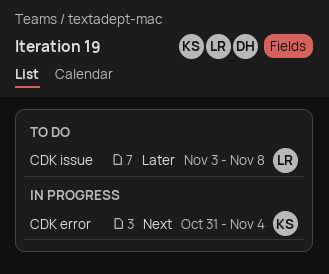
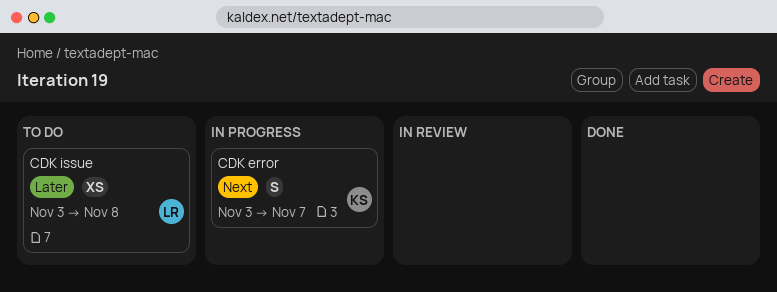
CDK error, start: Oct 31 -> Nov 3
CDK error, due: Nov 4 -> Nov 7

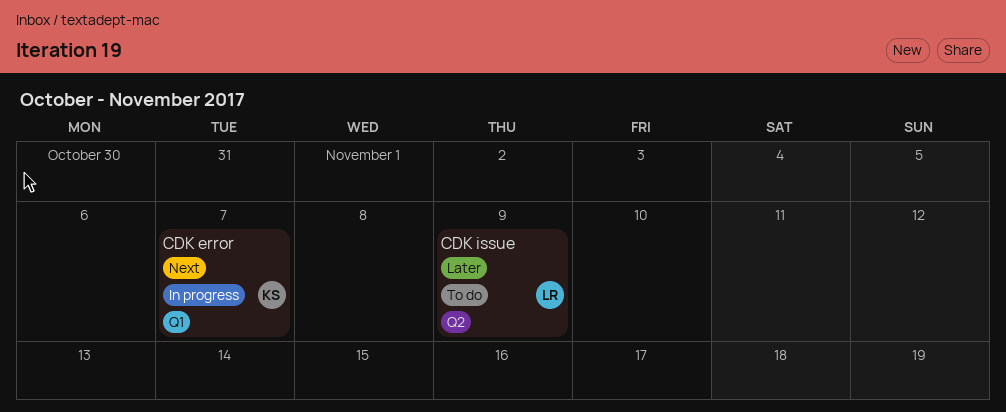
CDK issue, due: Nov 8 -> Nov 9

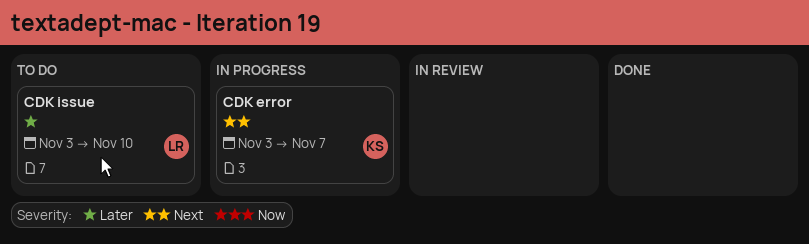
CDK issue, due: Nov 9 -> Nov 10

